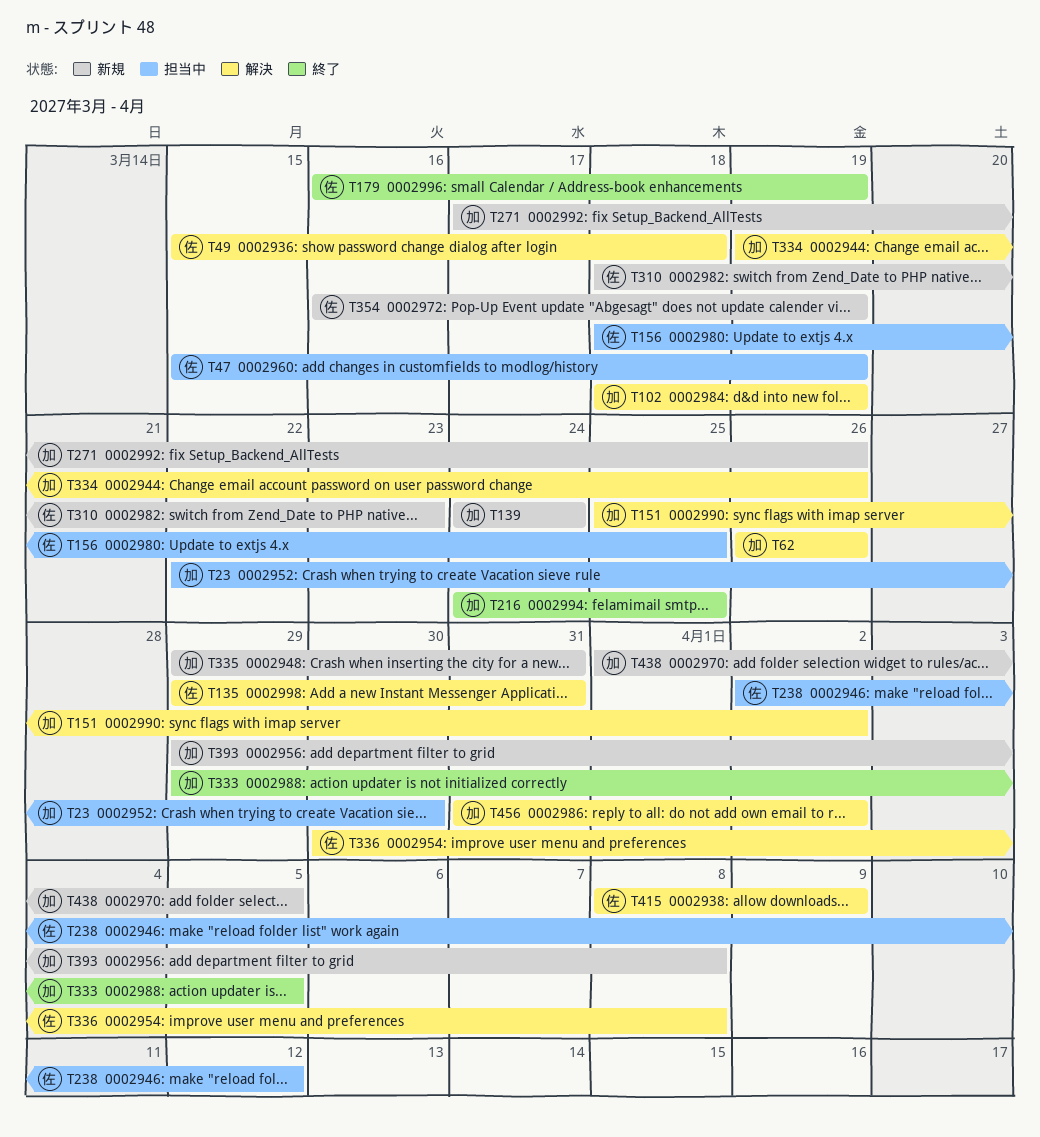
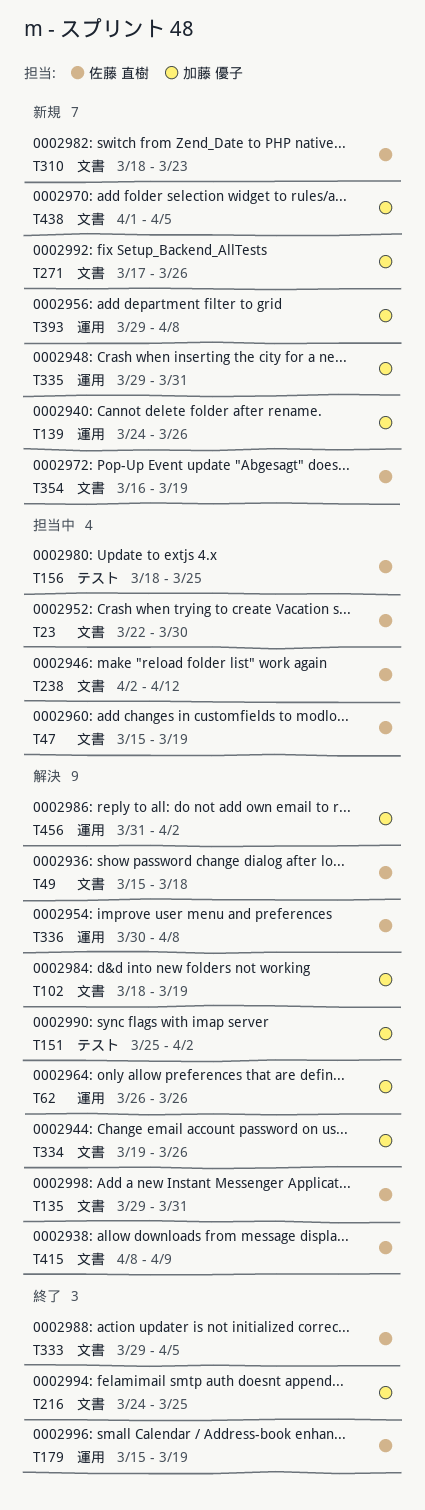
T23, owner: 加藤 優子 -> 佐藤 直樹
T139, due: Mar 24 -> Mar 26
T179, start: Mar 16 -> Mar 15
T333, owner: 加藤 優子 -> 佐藤 直樹

